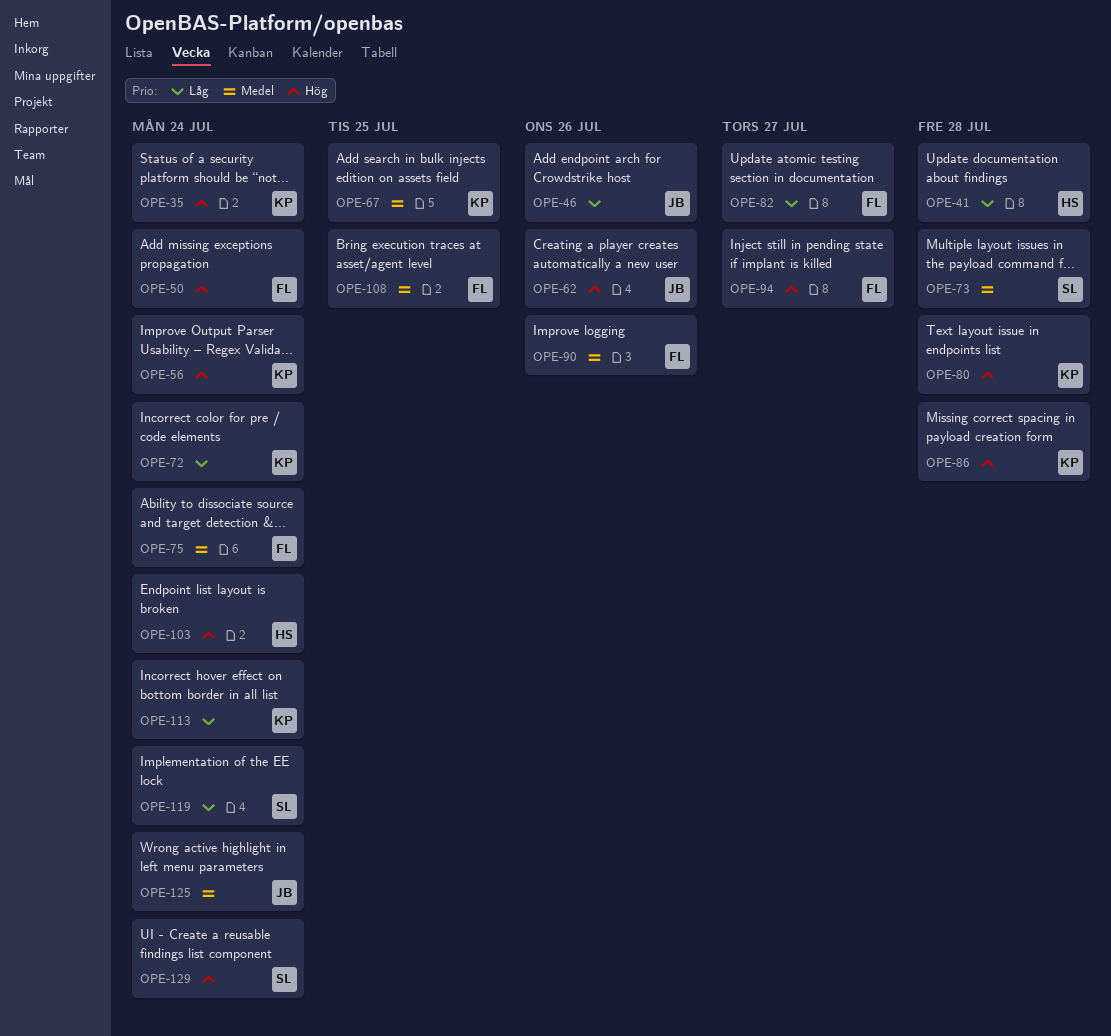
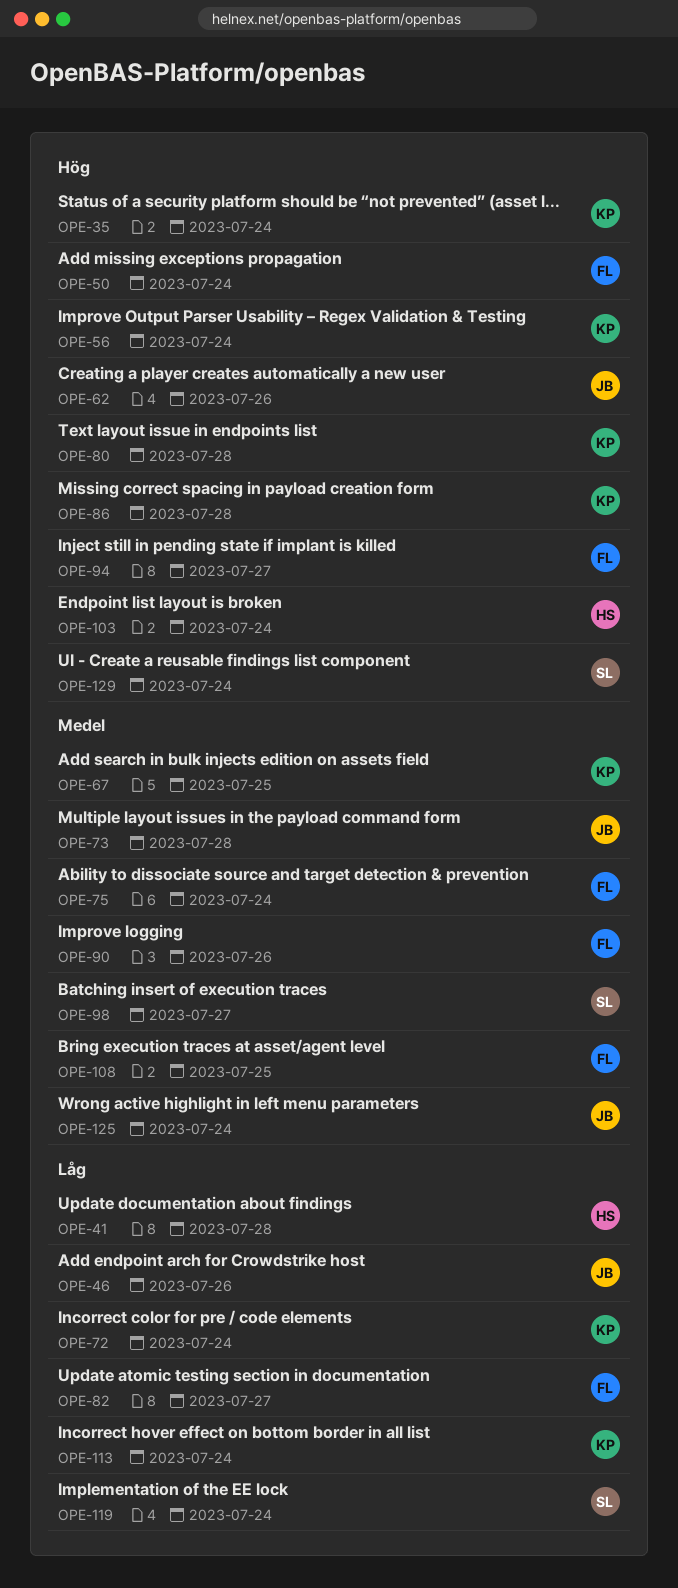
OPE-73, owner: SL -> JB
OPE-98: none -> present

